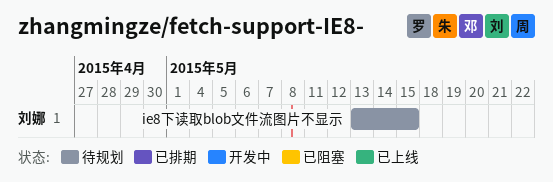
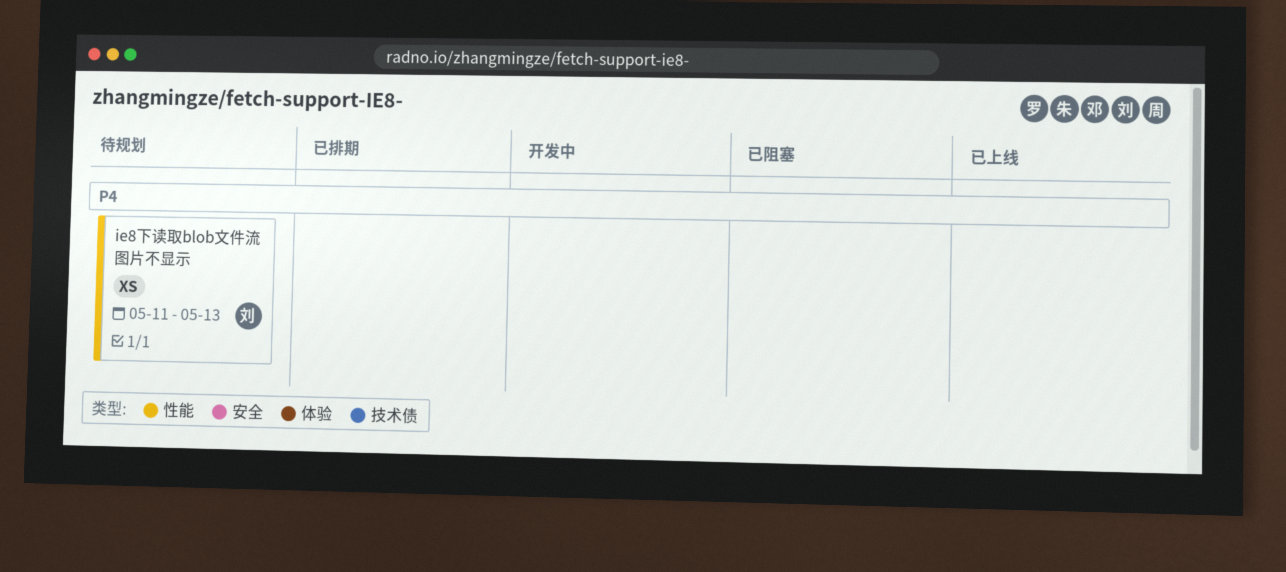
ie8下读取blob文件流图片不显示, start: May 13 -> May 11
ie8下读取blob文件流图片不显示, due: May 15 -> May 13

